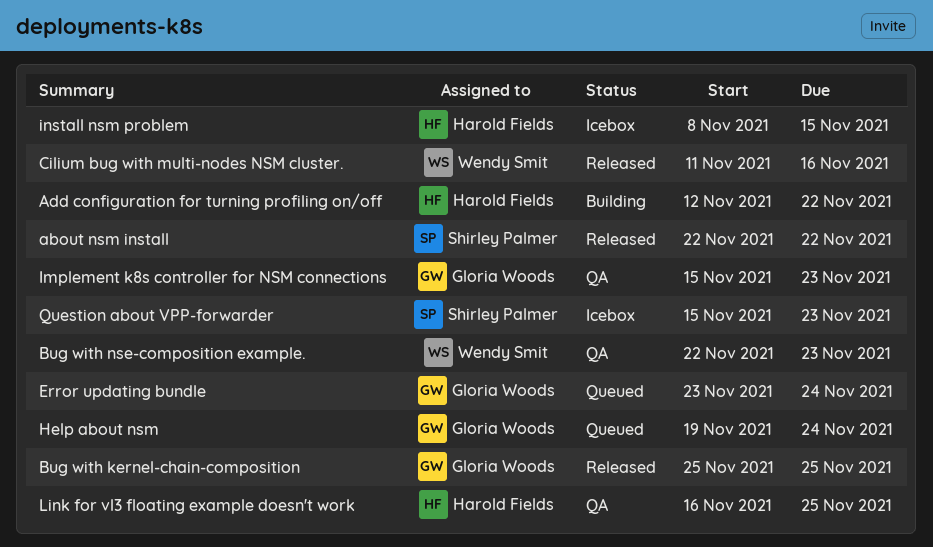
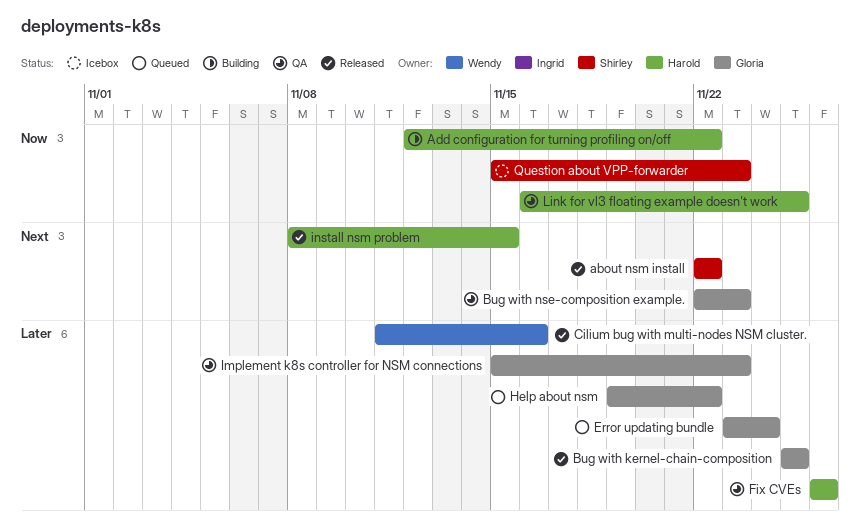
Bug with nse-composition example., owner: Wendy Smit -> Gloria Woods
Fix CVEs: none -> present
Help about nsm, due: Nov 24 -> Nov 22
install nsm problem, status: Icebox -> Released

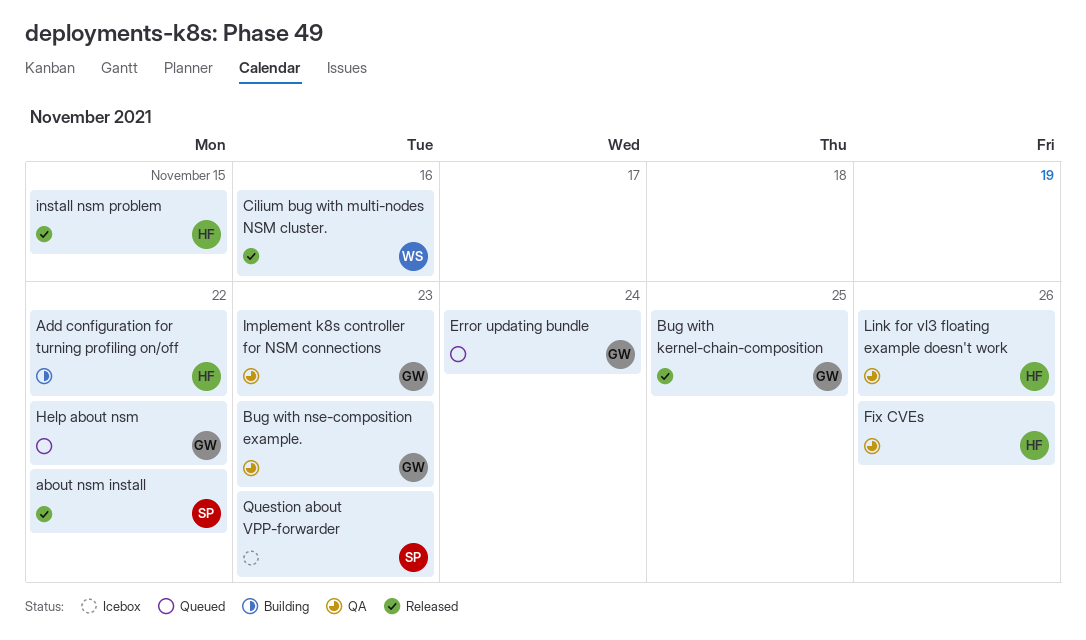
Link for vl3 floating example doesn't work, due: Nov 25 -> Nov 26

